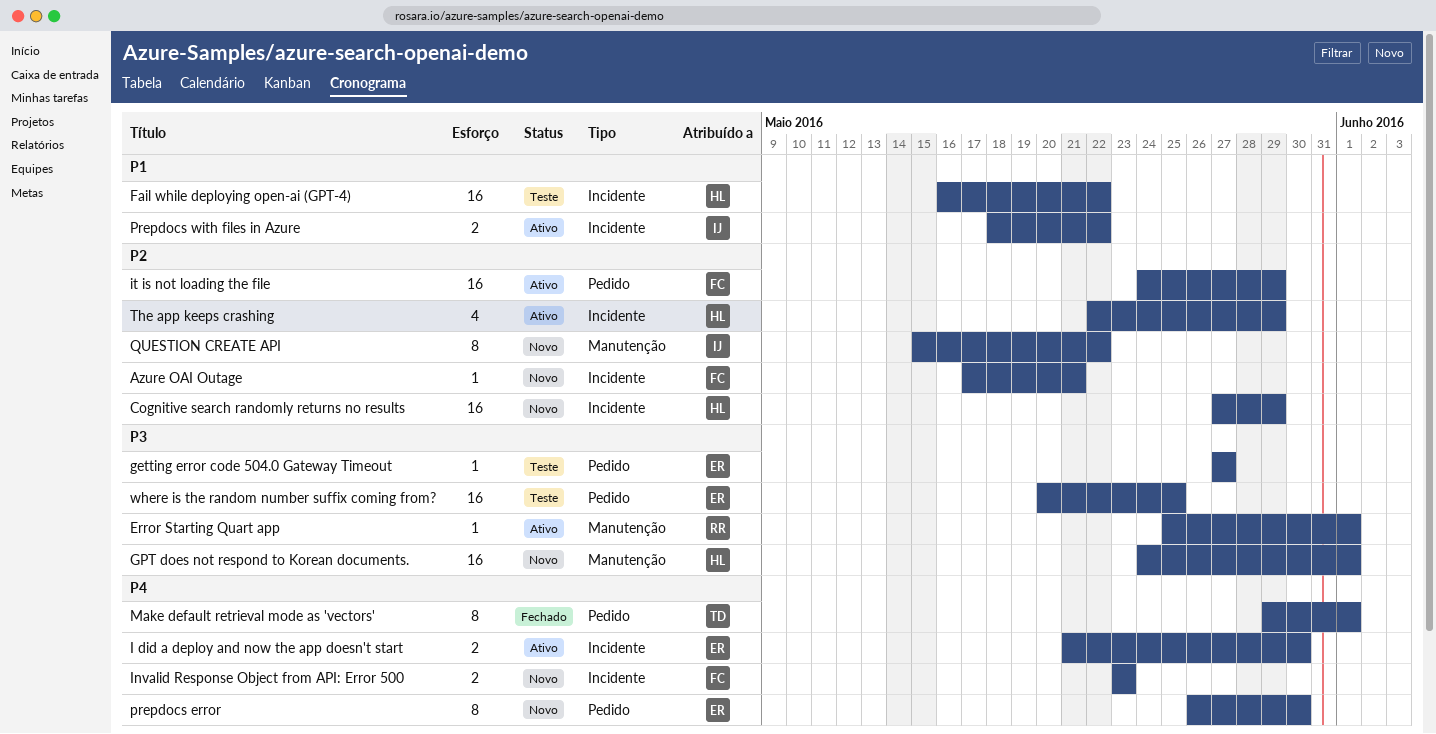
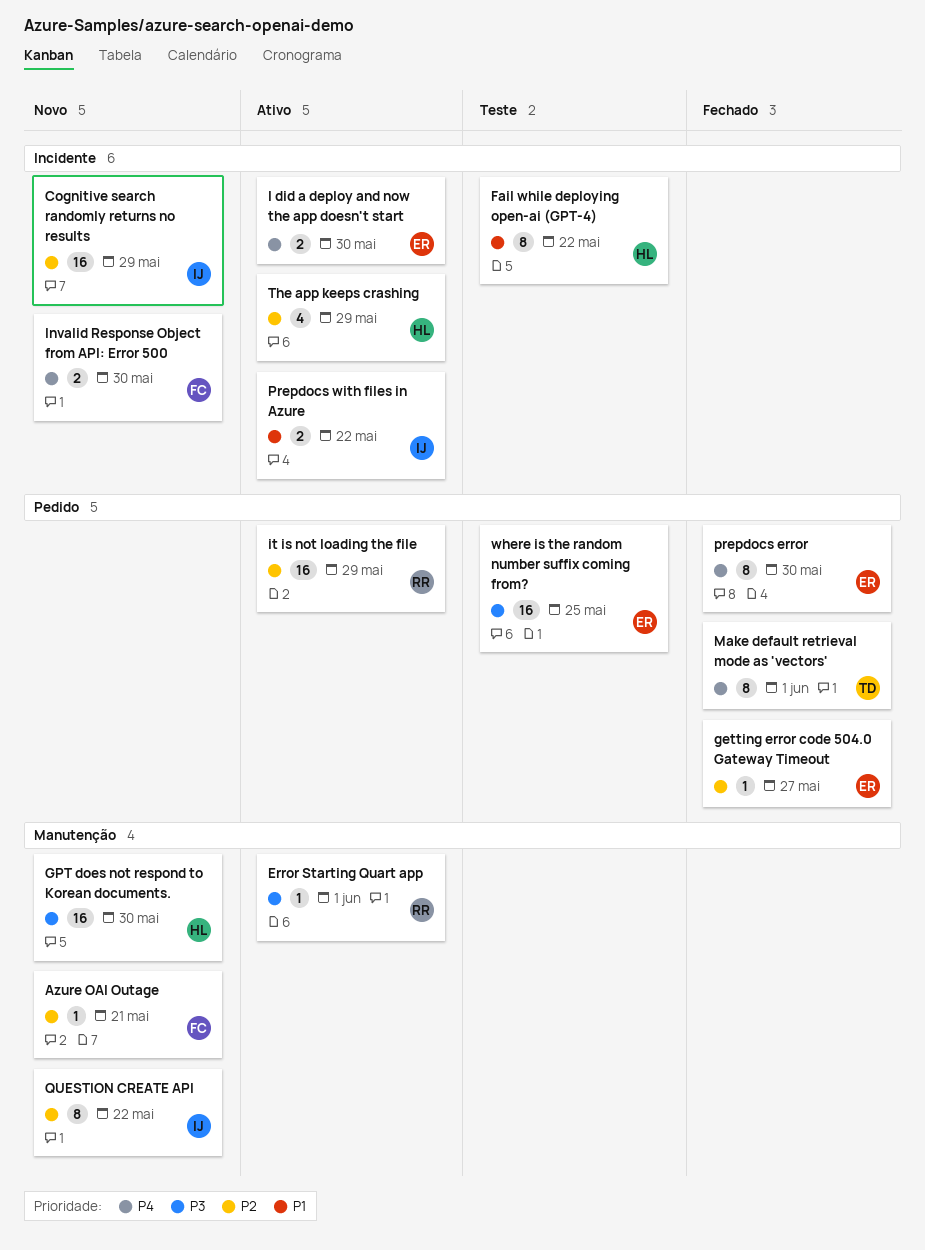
Azure OAI Outage, label: Incidente -> Manutenção
Cognitive search randomly returns no results, owner: HL -> IJ
Fail while deploying open-ai (GPT-4), estimate: 16 -> 8
getting error code 504.0 Gateway Timeout, status: Teste -> Fechado
getting error code 504.0 Gateway Timeout, priority: P3 -> P2
GPT does not respond to Korean documents., due: Jun 1 -> May 30
Invalid Response Object from API: Error 500, due: May 23 -> May 30
it is not loading the file, owner: FC -> RR
prepdocs error, status: Novo -> Fechado

